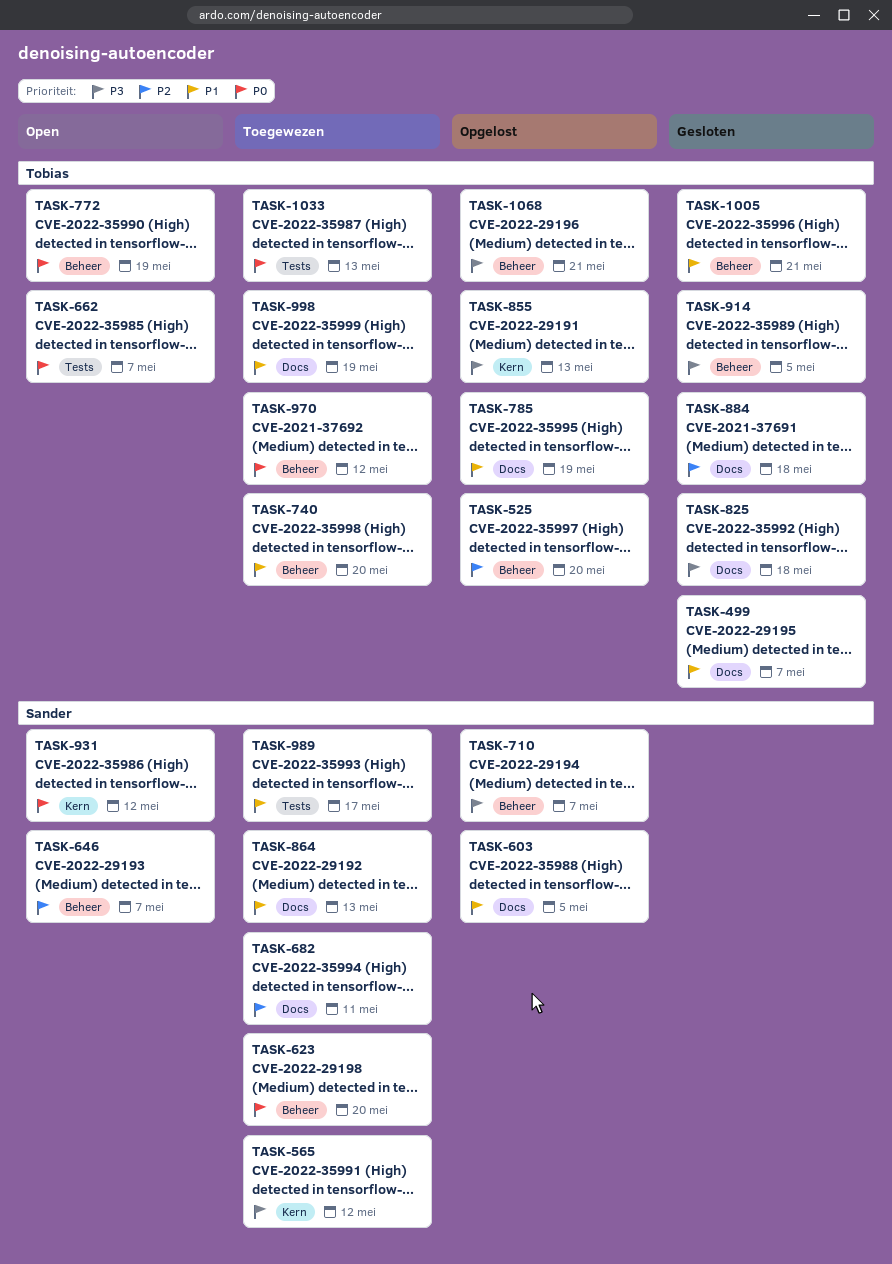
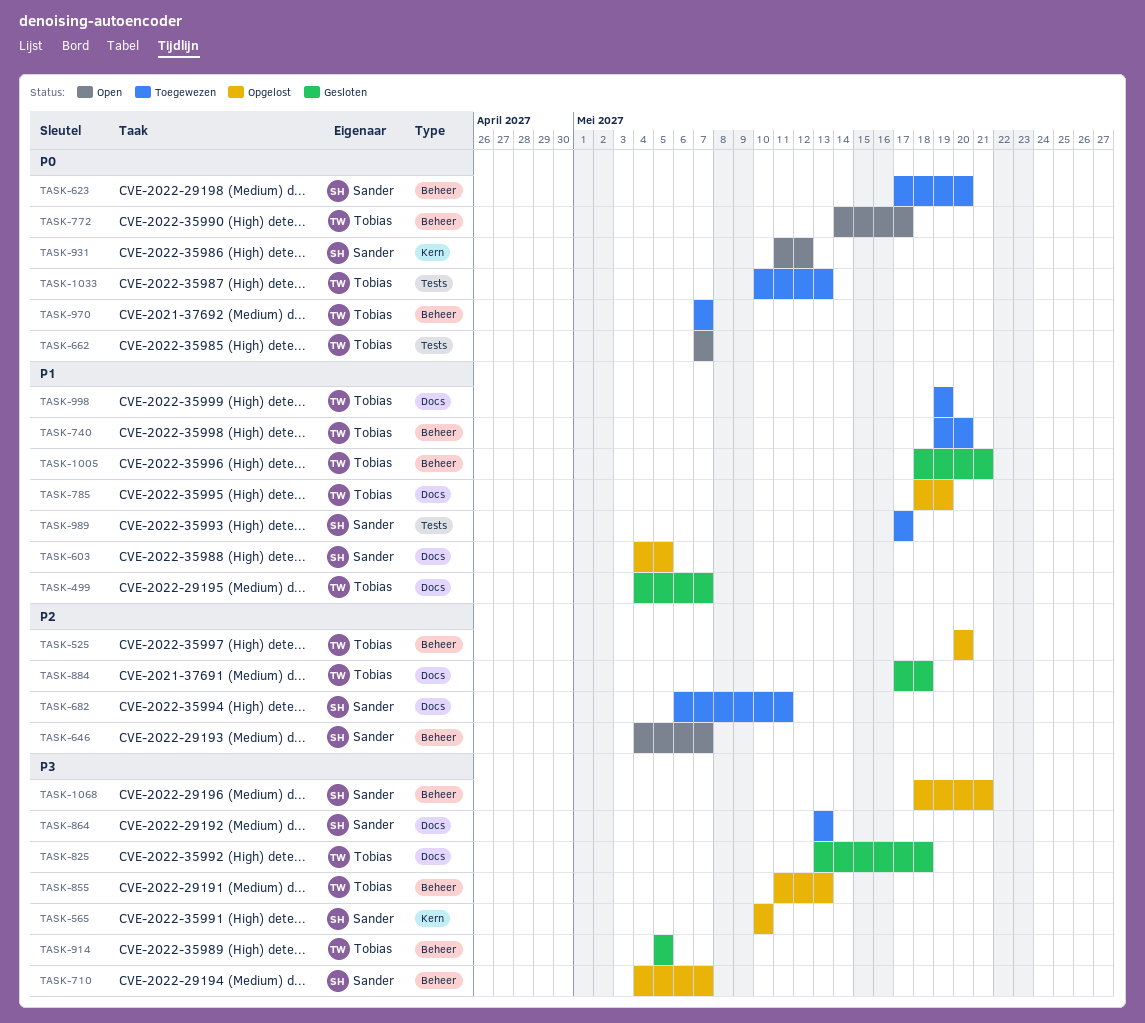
TASK-565, status: Toegewezen -> Opgelost
TASK-565, due: May 12 -> May 10
TASK-772, due: May 19 -> May 17
TASK-855, label: Kern -> Beheer
TASK-864, priority: P1 -> P3
TASK-970, due: May 12 -> May 7
TASK-1068, owner: Tobias -> Sander

